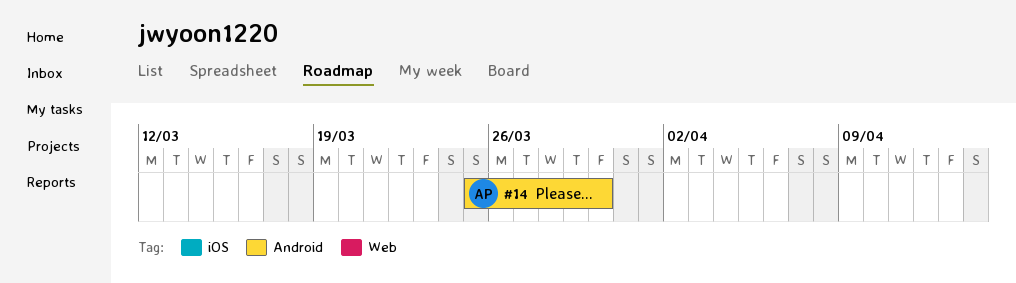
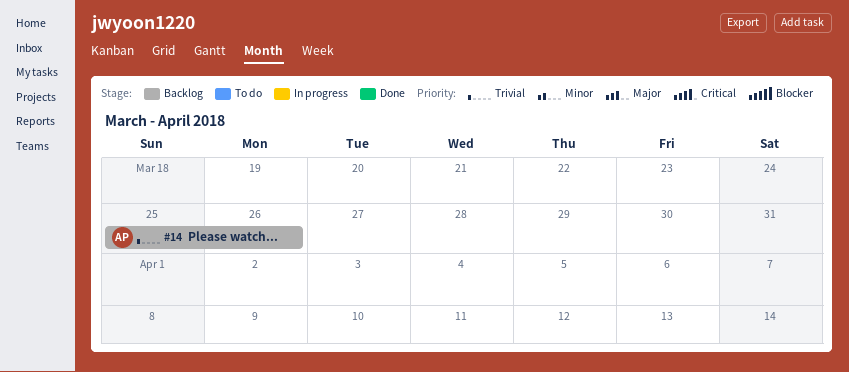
#14, due: Mar 30 -> Mar 26

